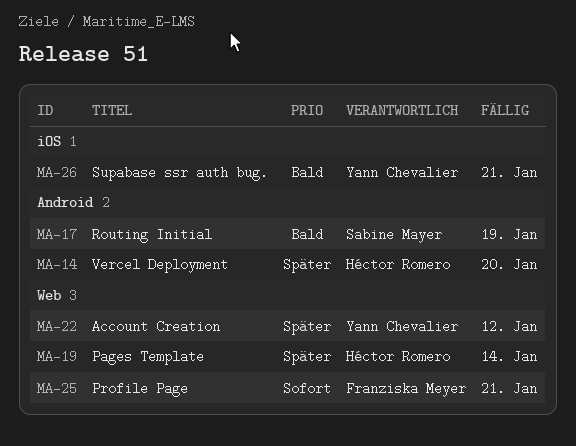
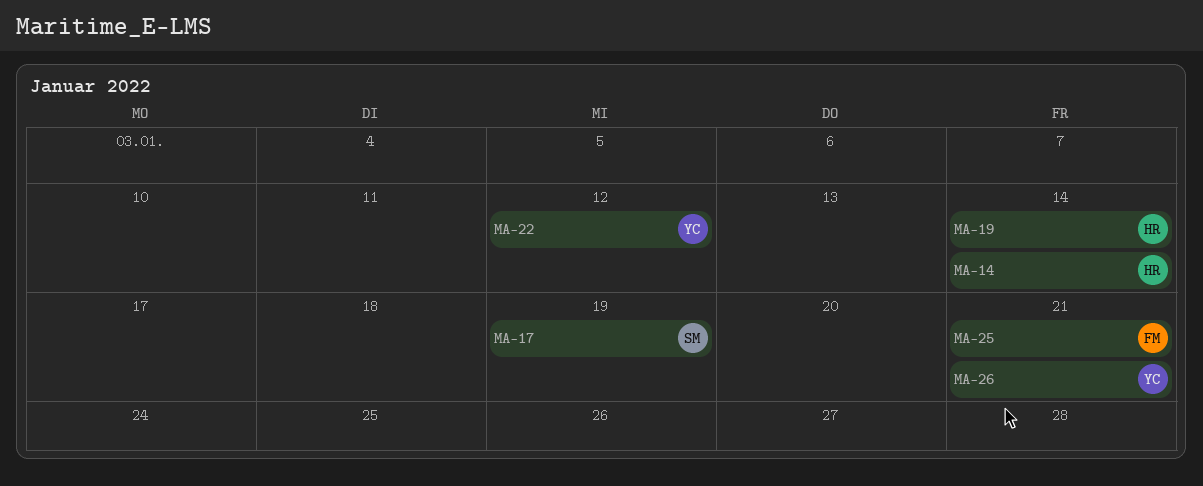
MA-14, due: Jan 20 -> Jan 14

